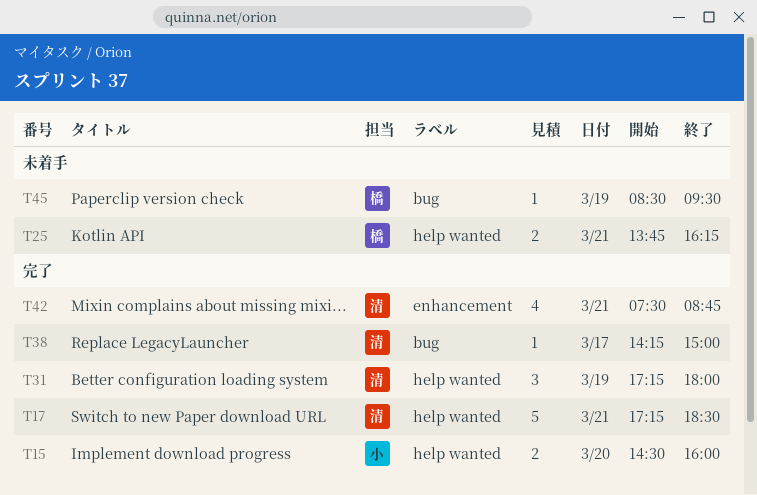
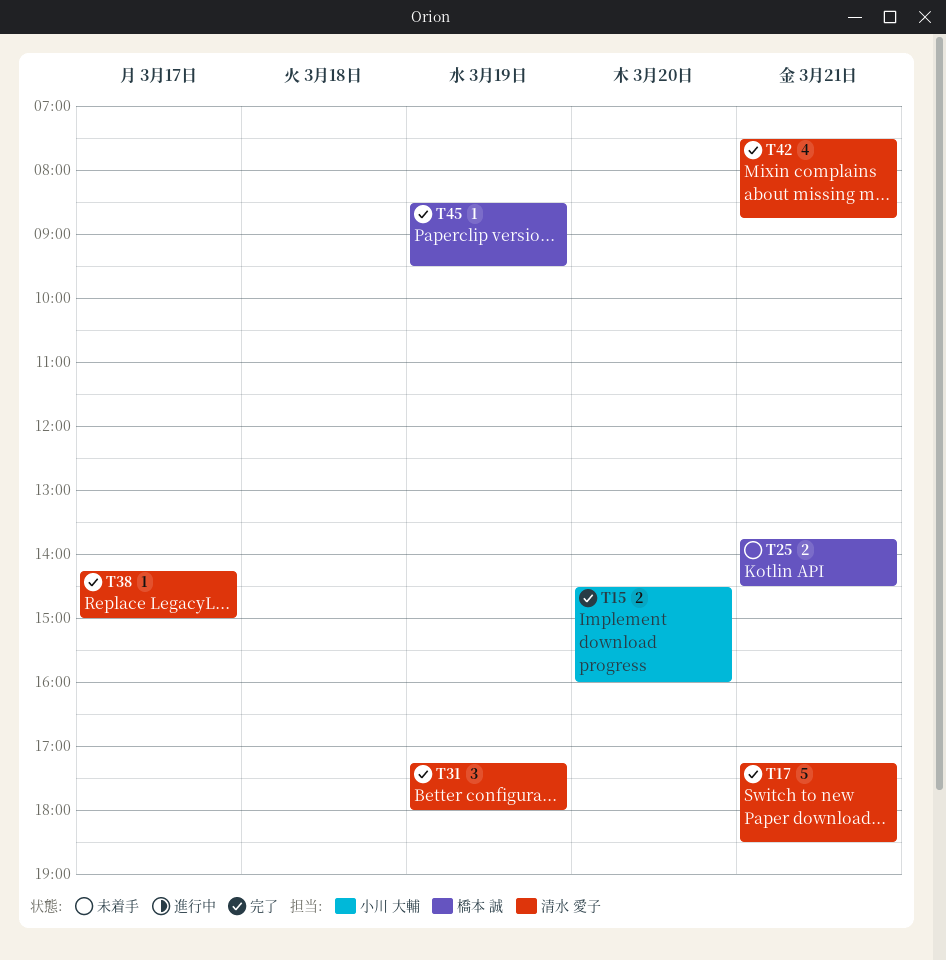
T25, ends: 16:15 -> 14:30
T45, status: 未着手 -> 完了

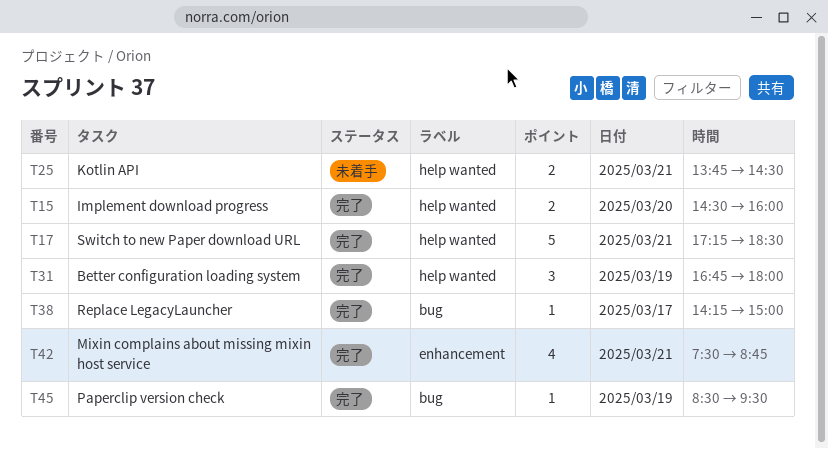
T31, begins: 17:15 -> 16:45

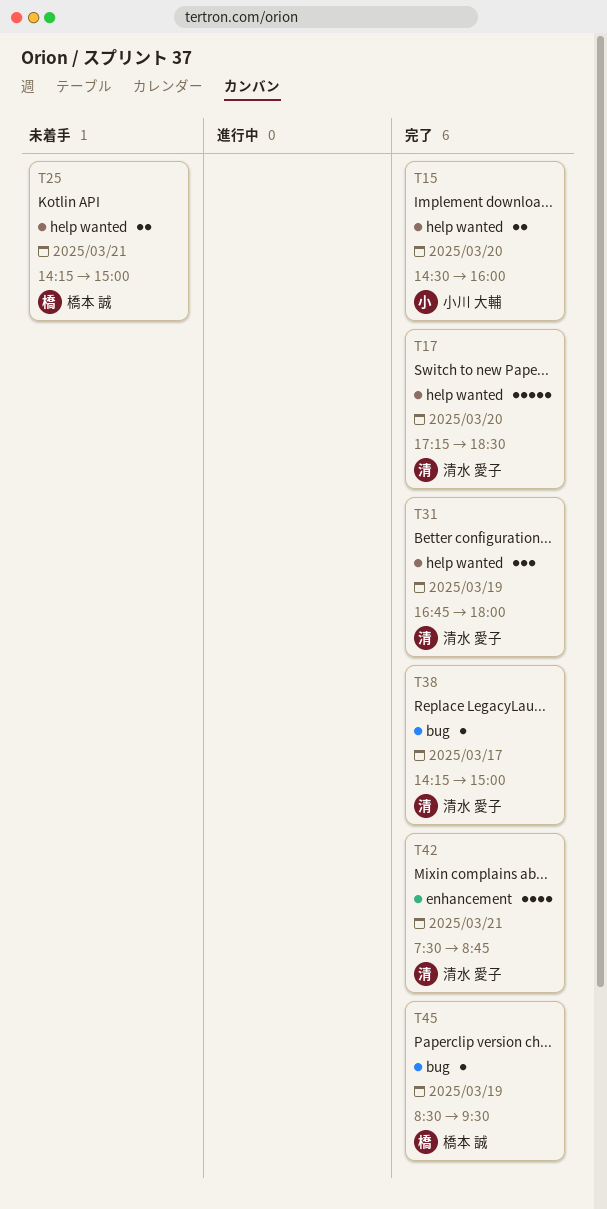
T17, day: Mar 21 -> Mar 20
T25, begins: 13:45 -> 14:15
T25, ends: 14:30 -> 15:00

